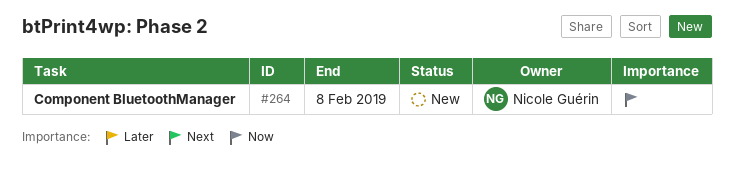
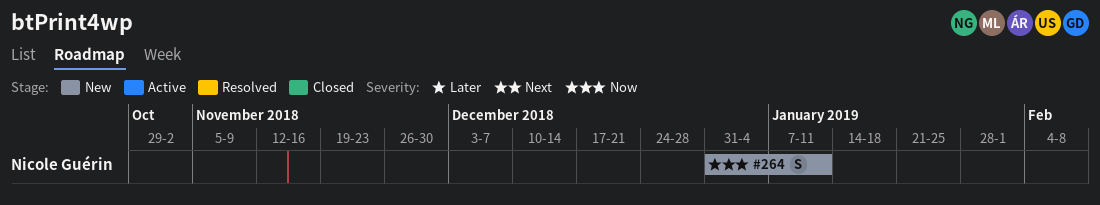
#264, due: Feb 8 -> Jan 11

